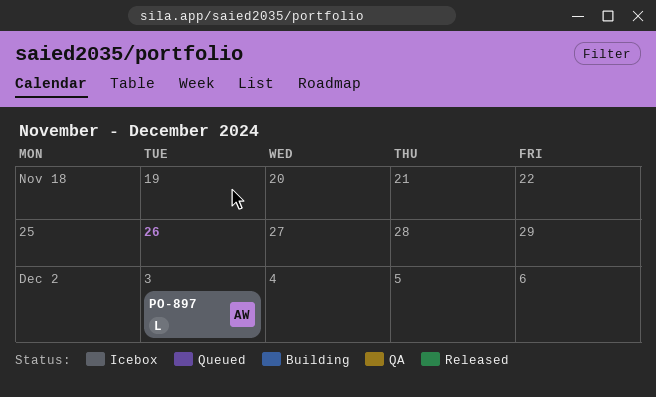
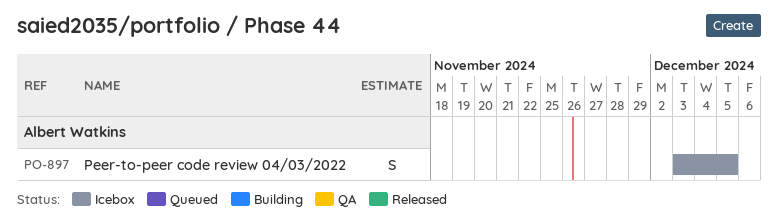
PO-897, estimate: L -> S
PO-897, due: Dec 3 -> Dec 5

